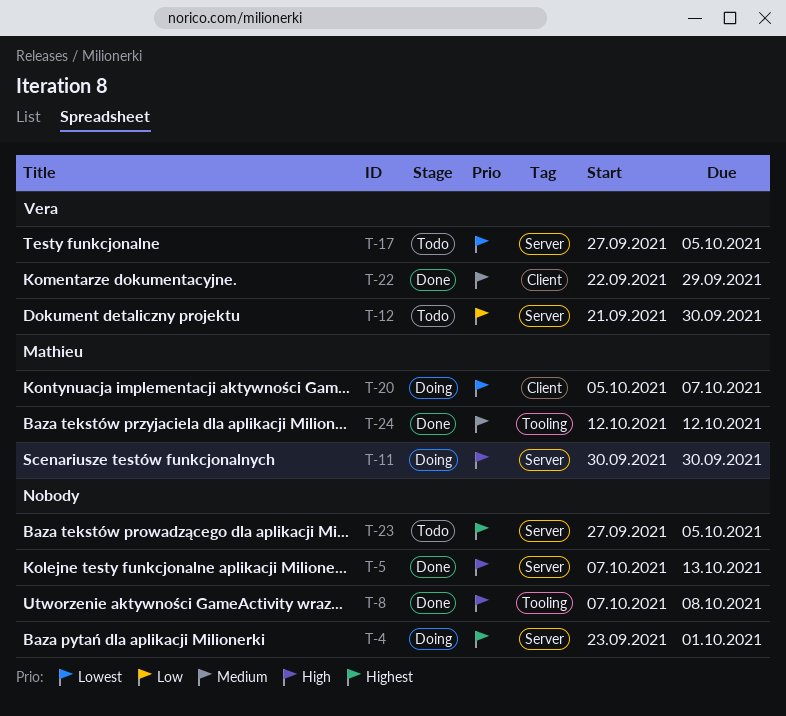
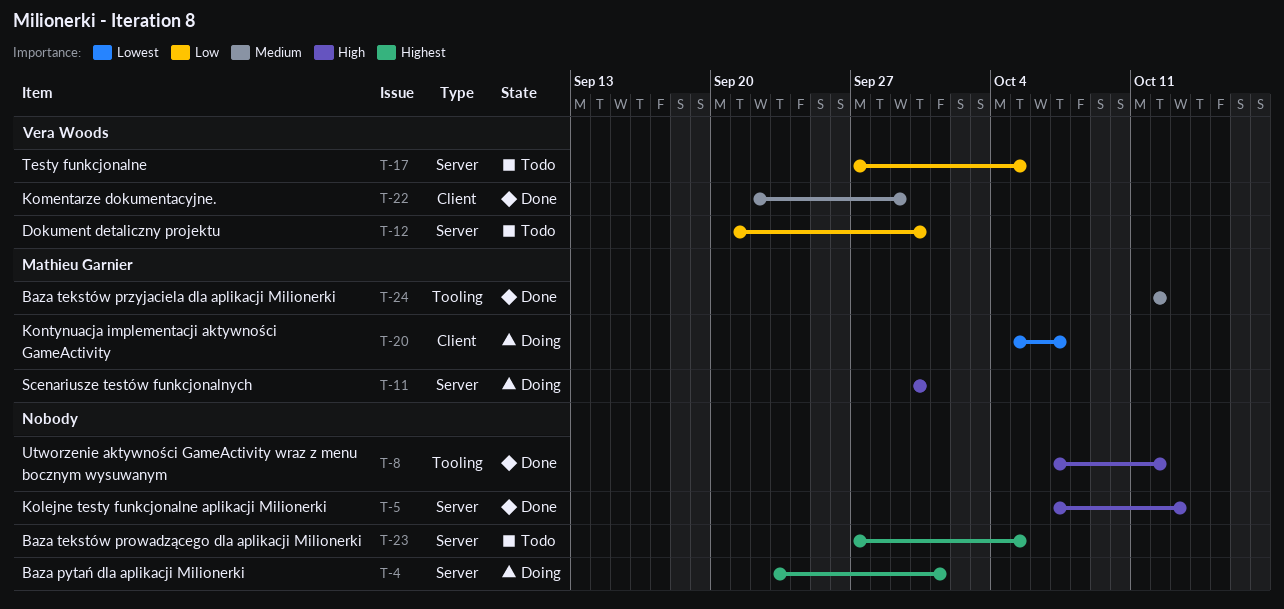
T-8, due: Oct 8 -> Oct 12
T-17, priority: Lowest -> Low

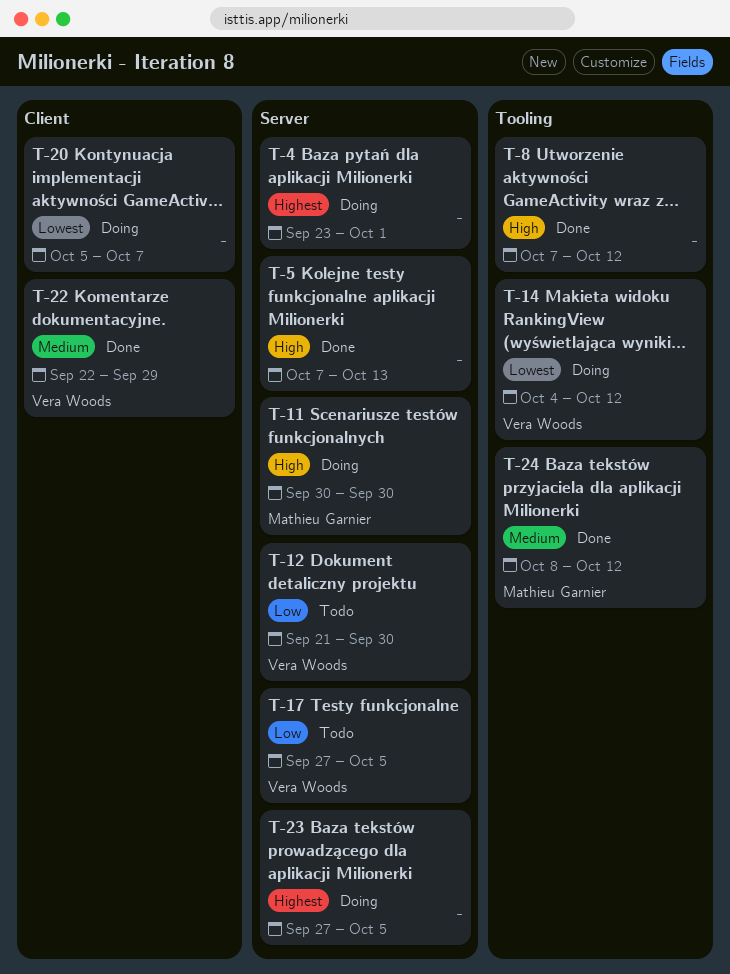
T-14: none -> present
T-20, owner: Mathieu Garnier -> none
T-23, status: Todo -> Doing
T-24, start: Oct 12 -> Oct 8

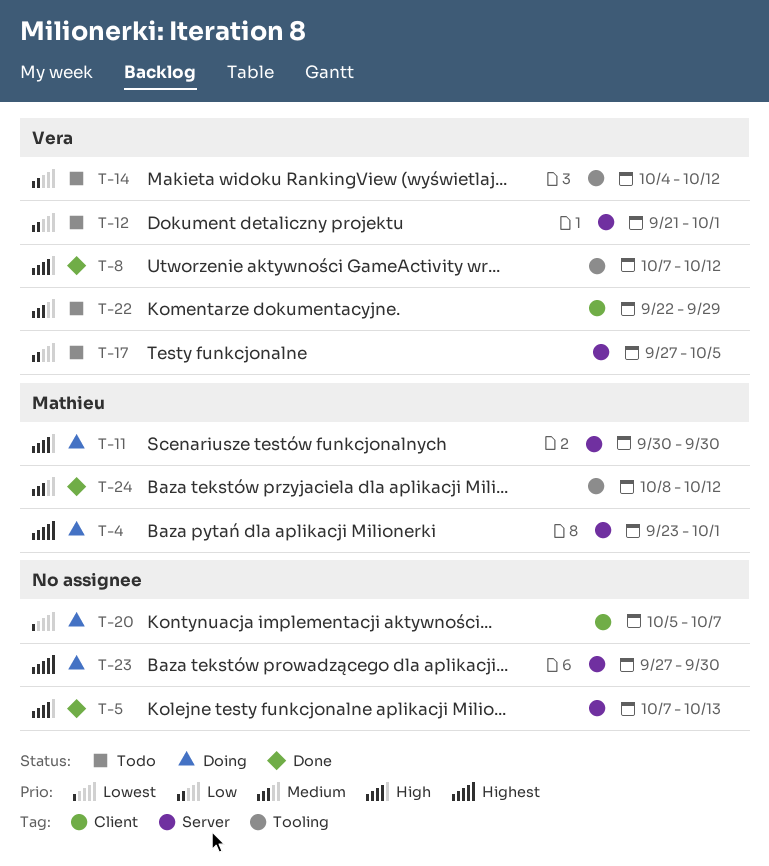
T-4, owner: none -> Mathieu Garnier
T-8, owner: none -> Vera Woods
T-12, due: Sep 30 -> Oct 1
T-14, status: Doing -> Todo
T-14, priority: Lowest -> Low
T-22, status: Done -> Todo
T-23, due: Oct 5 -> Sep 30

